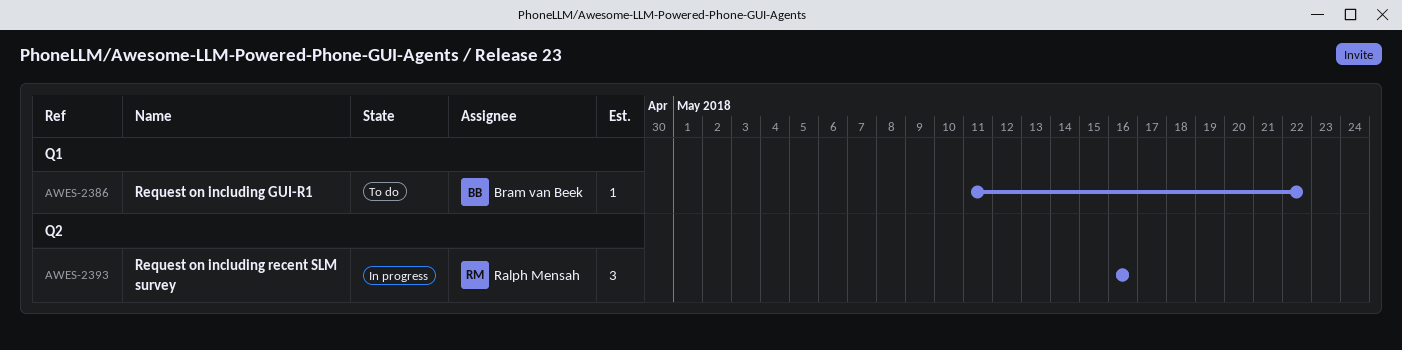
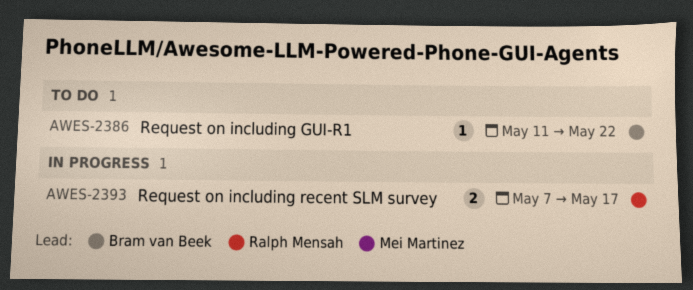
AWES-2393, estimate: 3 -> 2
AWES-2393, start: May 16 -> May 7
AWES-2393, due: May 16 -> May 17

